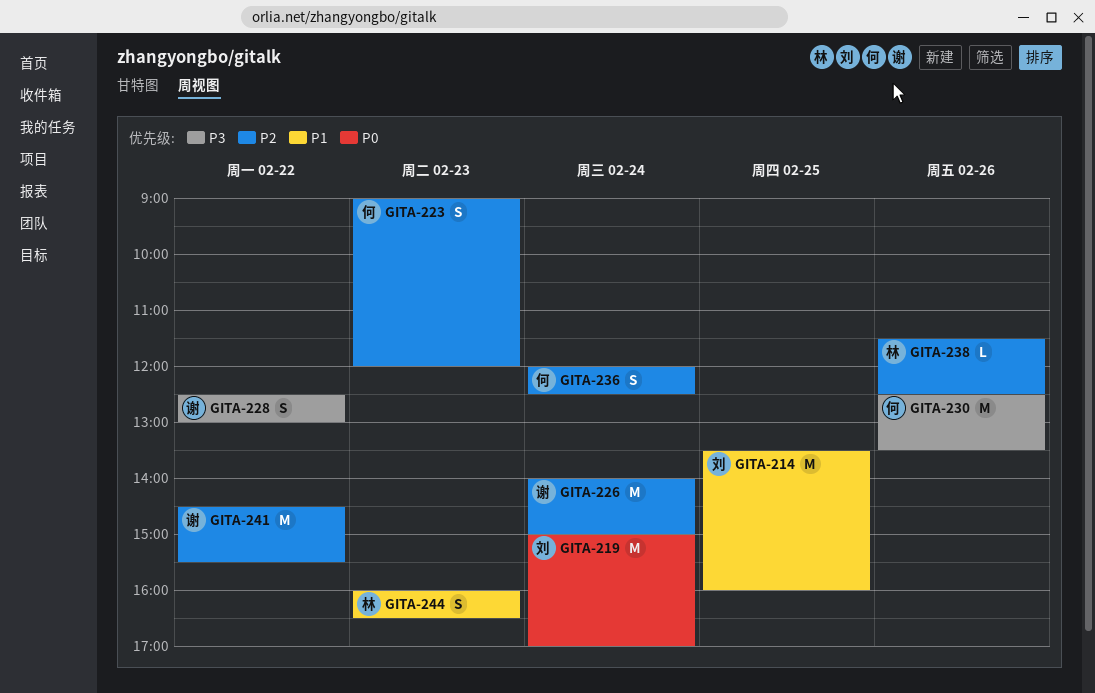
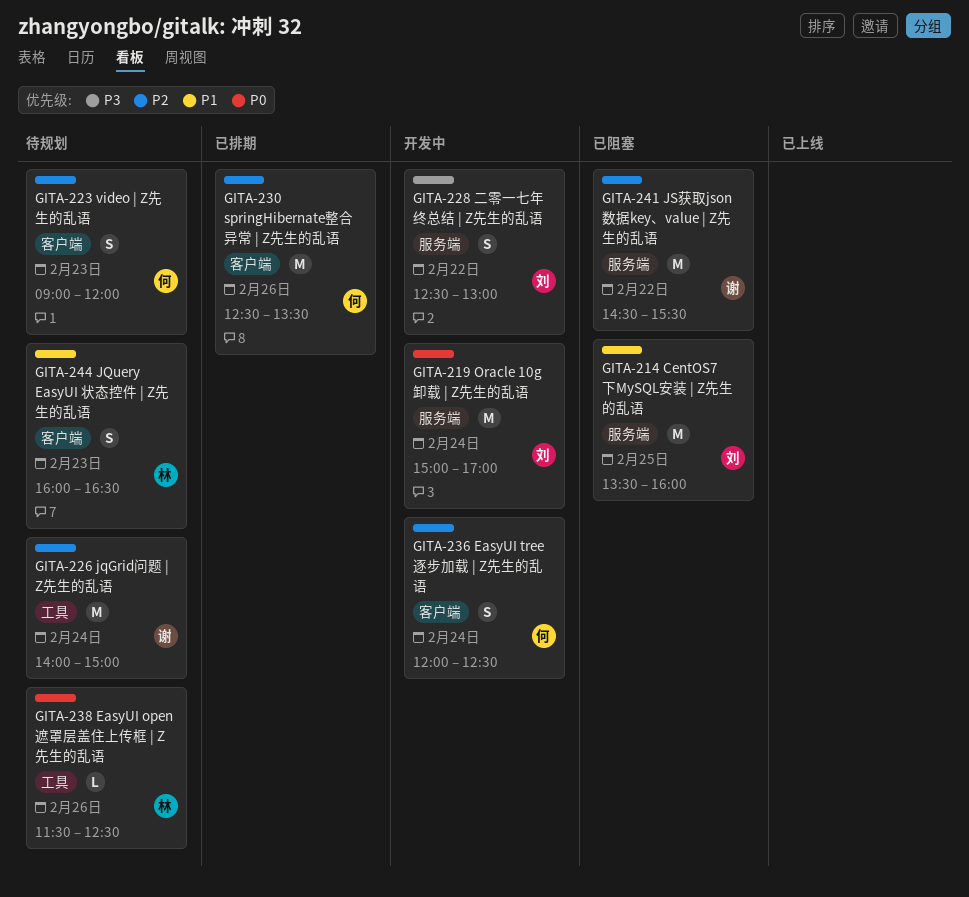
GITA-228, owner: 谢 -> 刘
GITA-230, priority: P3 -> P2
GITA-238, priority: P2 -> P0

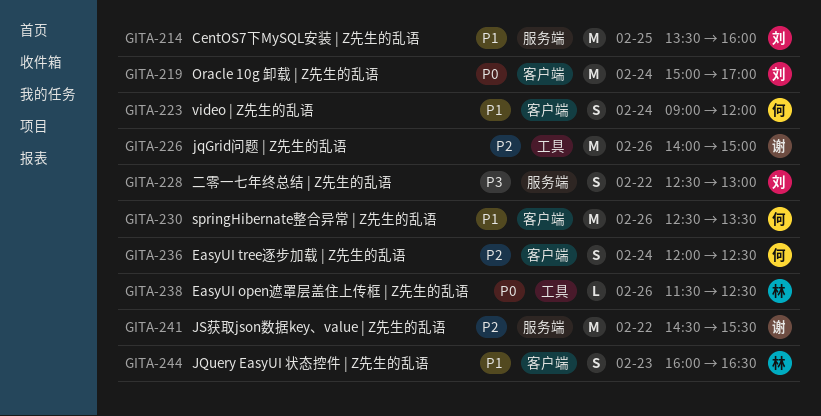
GITA-219, label: 服务端 -> 客户端
GITA-223, priority: P2 -> P1
GITA-223, day: Feb 23 -> Feb 24
GITA-226, day: Feb 24 -> Feb 26
GITA-230, priority: P2 -> P1

